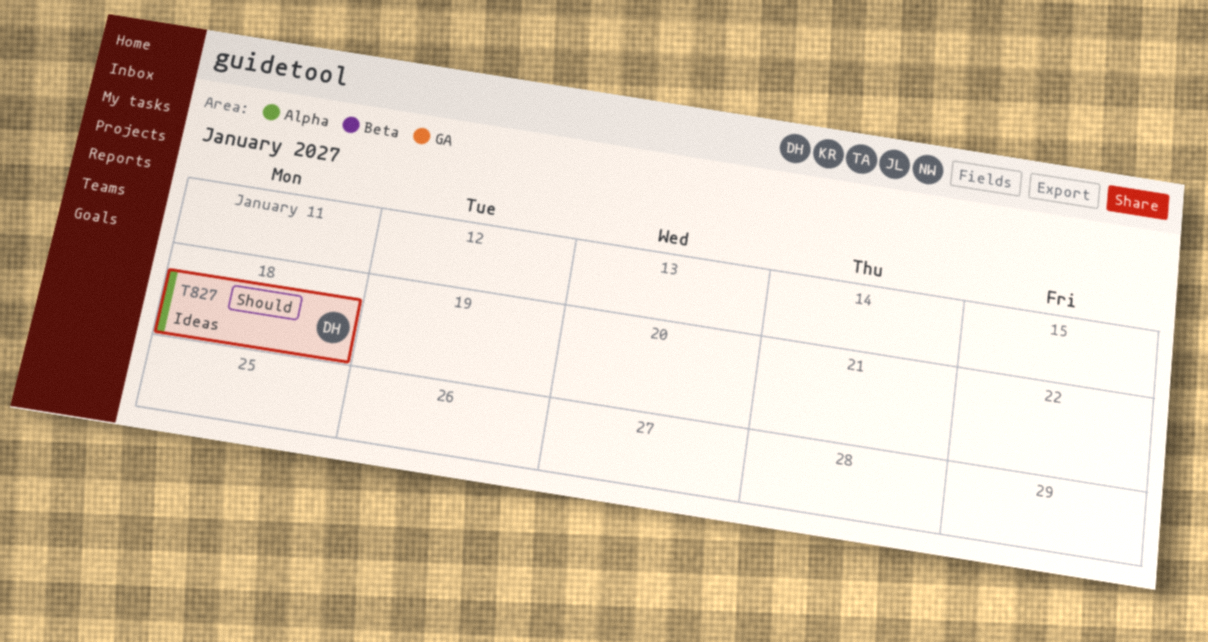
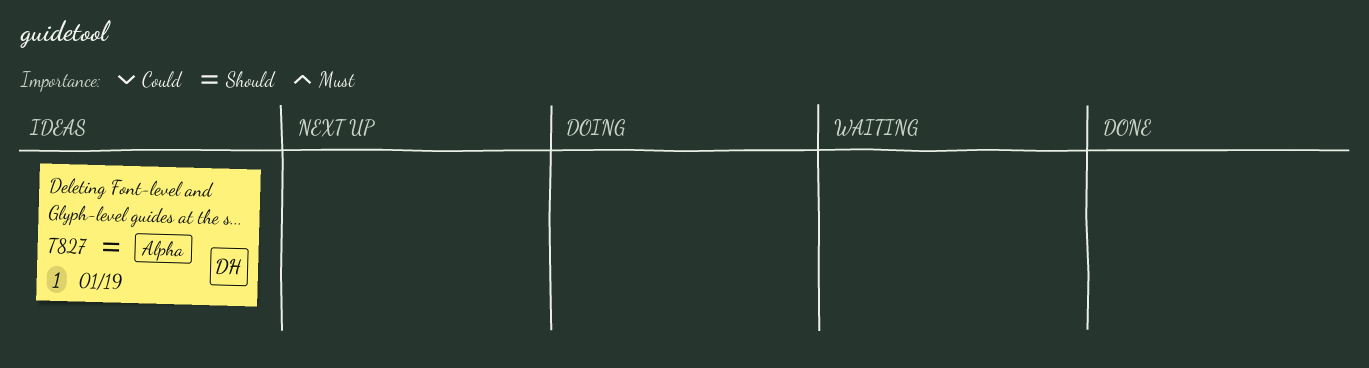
T827, due: Jan 18 -> Jan 19

